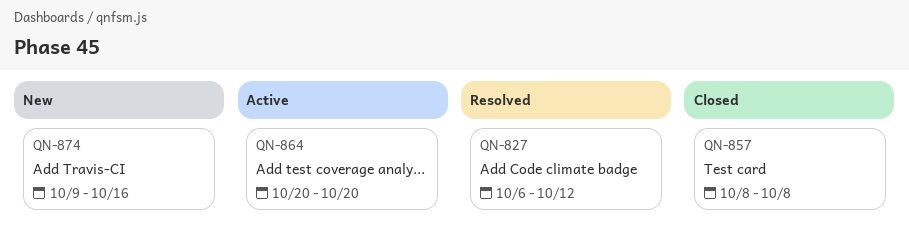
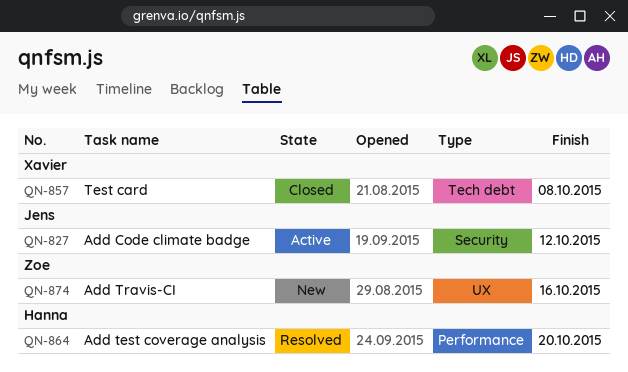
QN-827, status: Resolved -> Active
QN-864, status: Active -> Resolved

